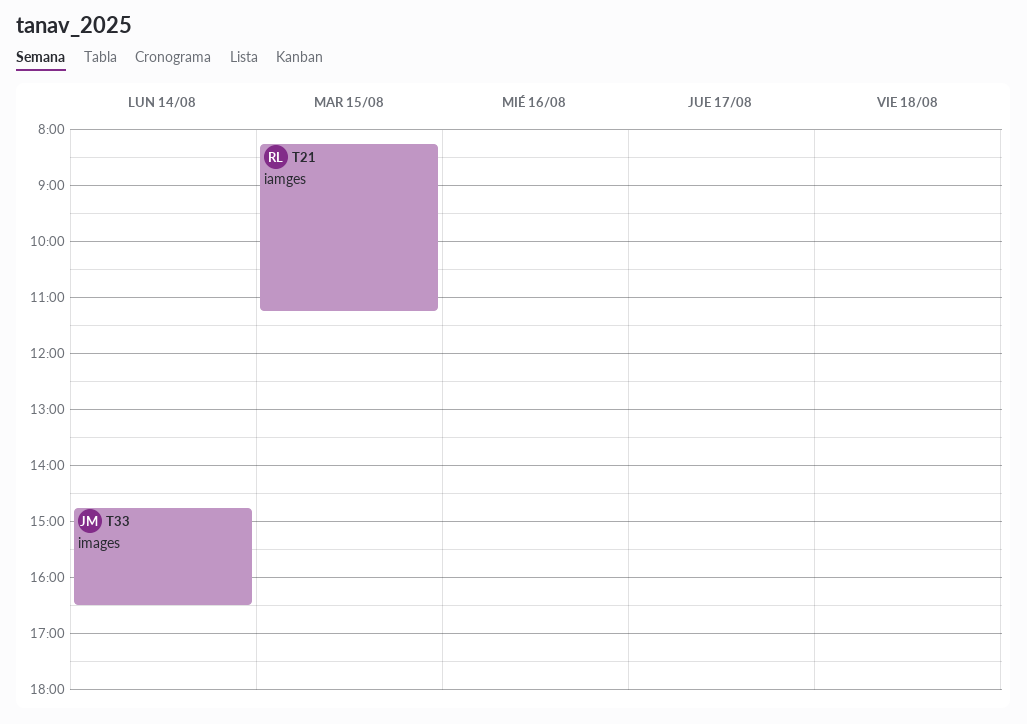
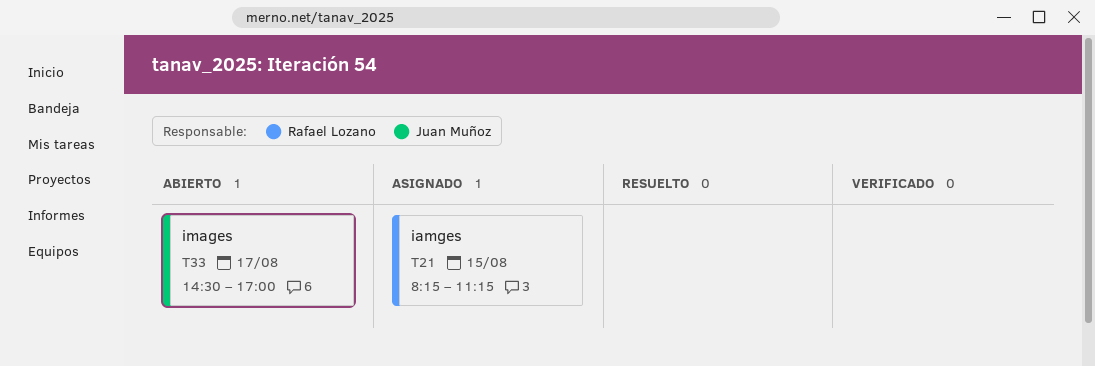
T33, day: Aug 14 -> Aug 17
T33, begins: 14:45 -> 14:30
T33, ends: 16:30 -> 17:00

